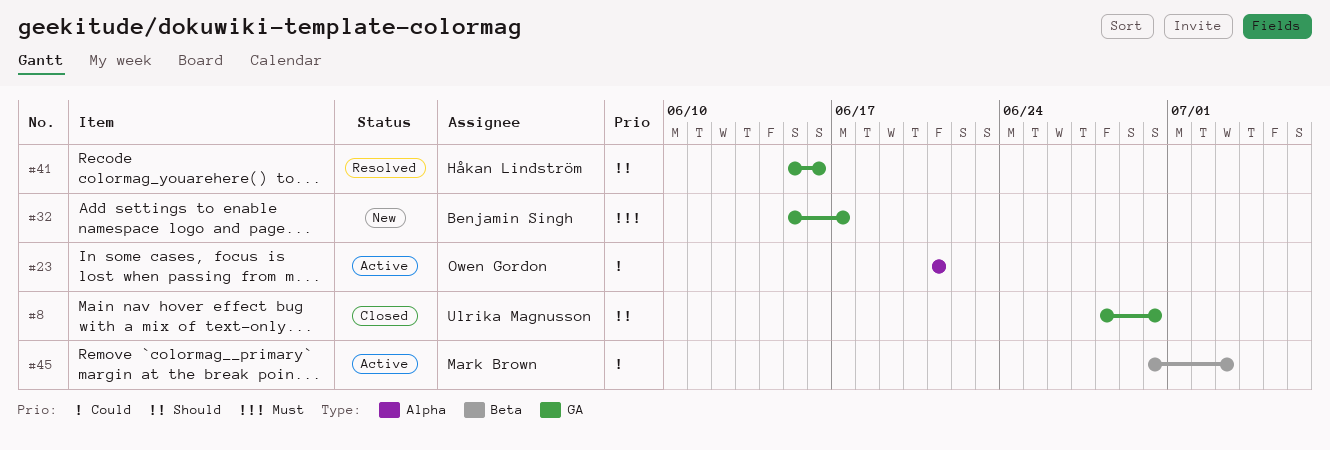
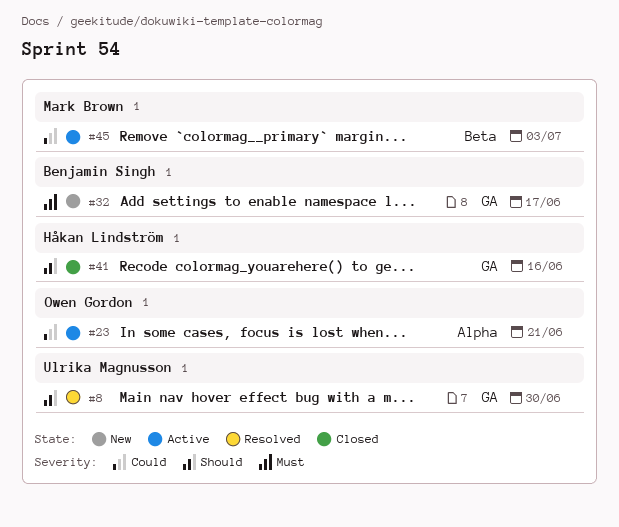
#8, status: Closed -> Resolved
#41, status: Resolved -> Closed

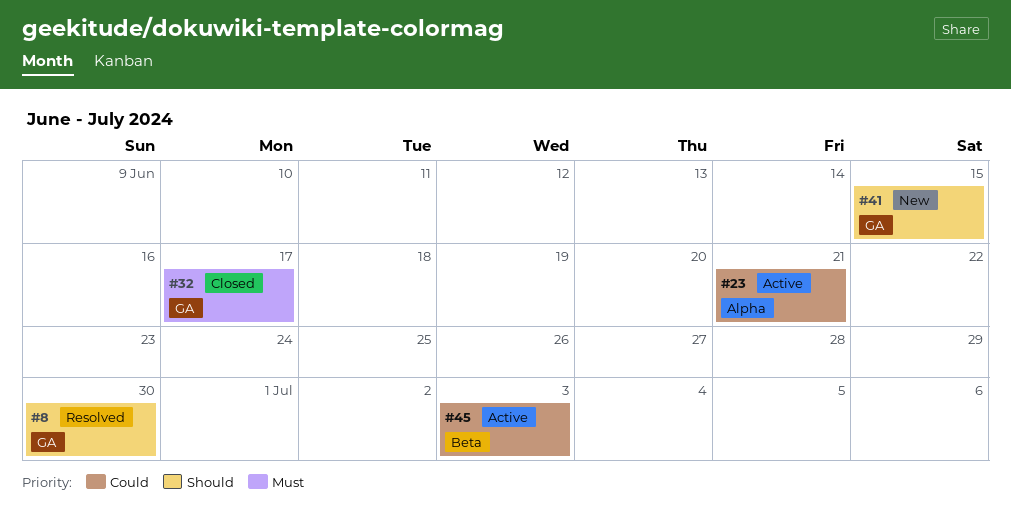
#32, status: New -> Closed
#41, status: Closed -> New
#41, due: Jun 16 -> Jun 15

